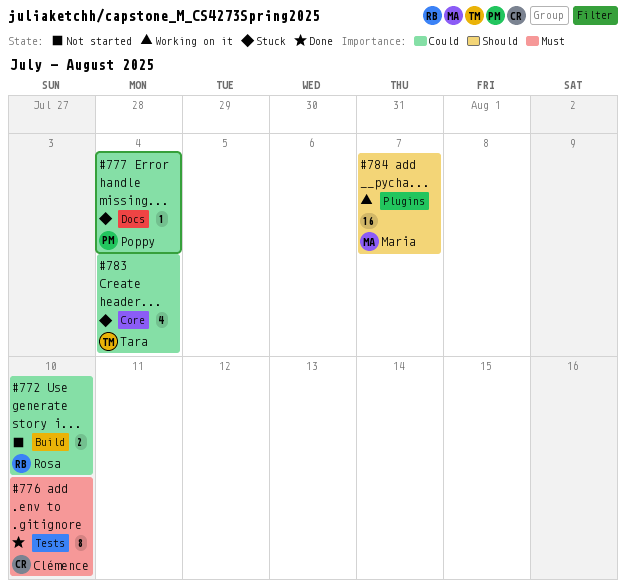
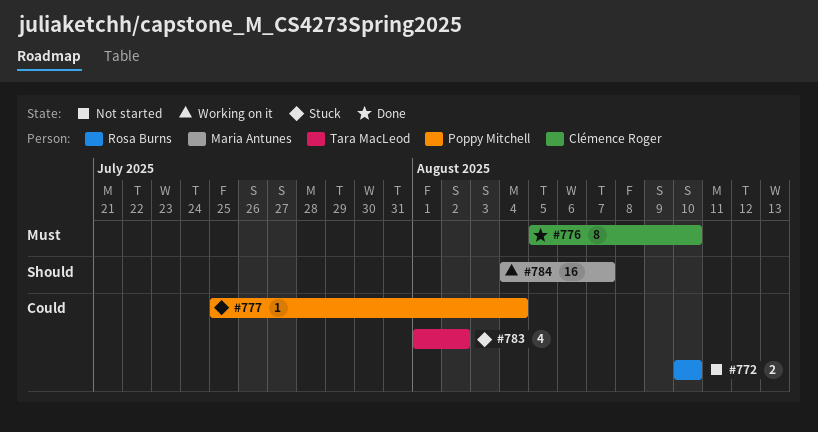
#783, due: Aug 4 -> Aug 2

